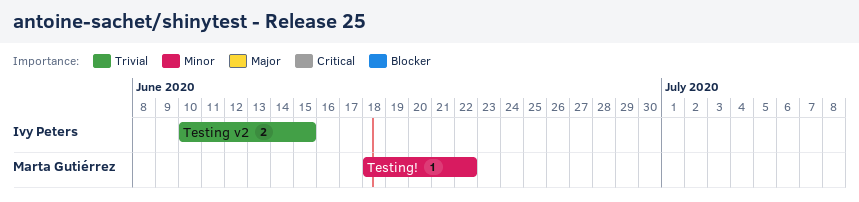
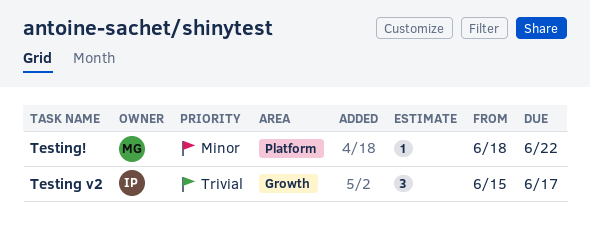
Testing v2, estimate: 2 -> 3
Testing v2, start: Jun 10 -> Jun 15
Testing v2, due: Jun 15 -> Jun 17

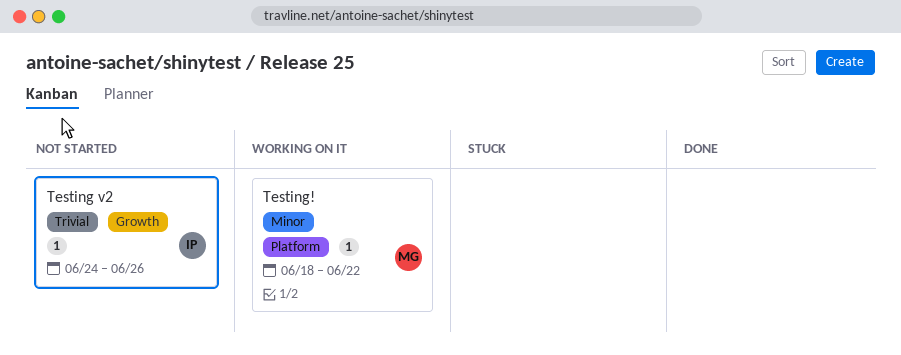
Testing v2, estimate: 3 -> 1
Testing v2, start: Jun 15 -> Jun 24
Testing v2, due: Jun 17 -> Jun 26

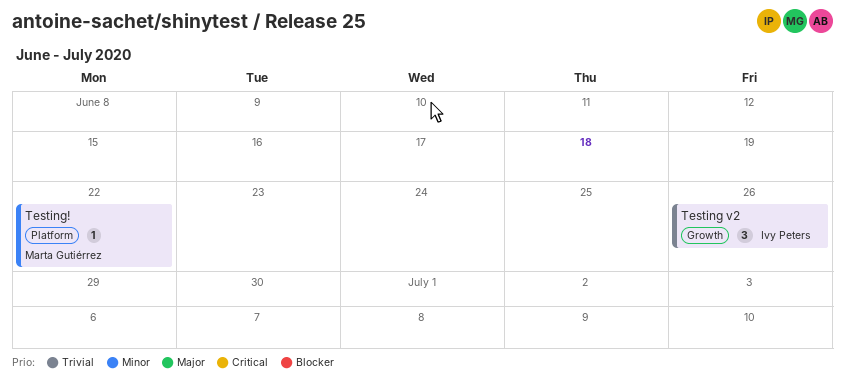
Testing v2, estimate: 1 -> 3

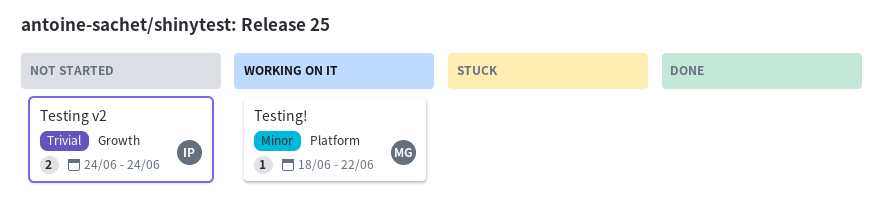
Testing v2, estimate: 3 -> 2
Testing v2, due: Jun 26 -> Jun 24

